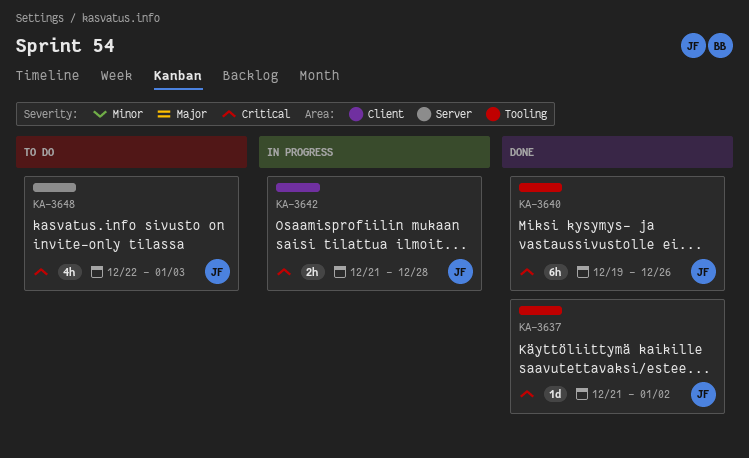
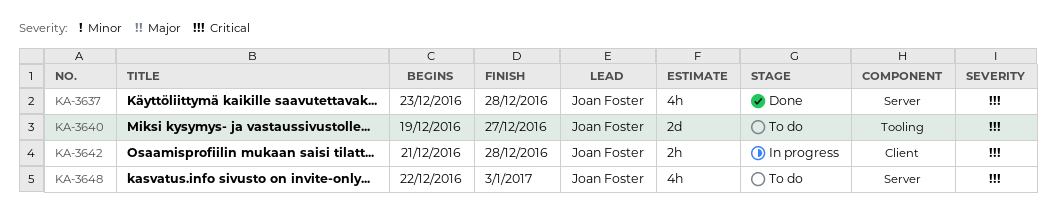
KA-3637, label: Tooling -> Server
KA-3637, estimate: 1d -> 4h
KA-3637, start: Dec 21 -> Dec 23
KA-3637, due: Jan 2 -> Dec 28
KA-3640, status: Done -> To do
KA-3640, estimate: 6h -> 2d
KA-3640, due: Dec 26 -> Dec 27

